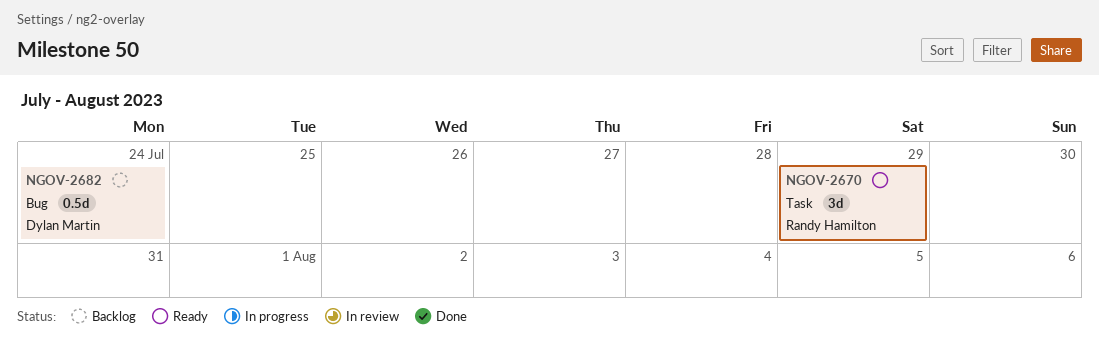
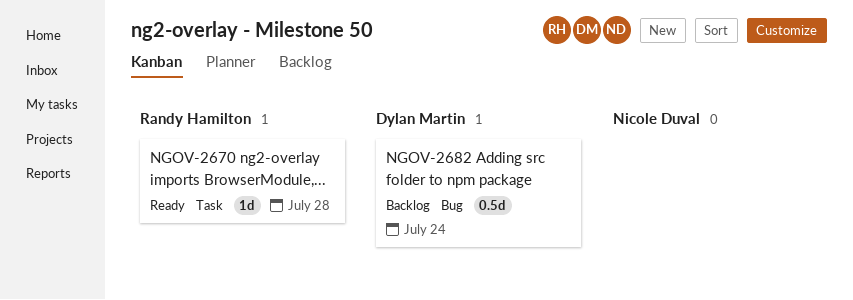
NGOV-2670, estimate: 3d -> 1d
NGOV-2670, due: Jul 29 -> Jul 28

